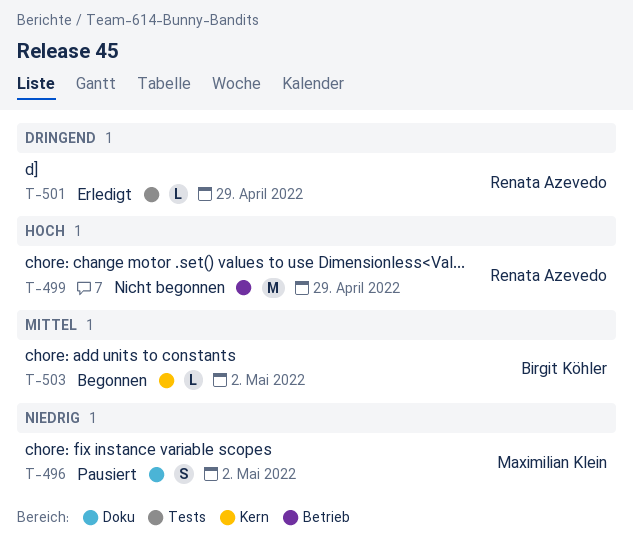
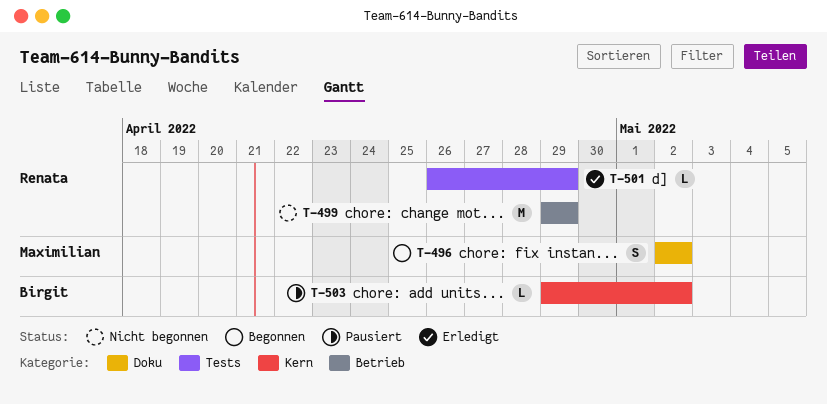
T-496, status: Pausiert -> Begonnen
T-503, status: Begonnen -> Pausiert

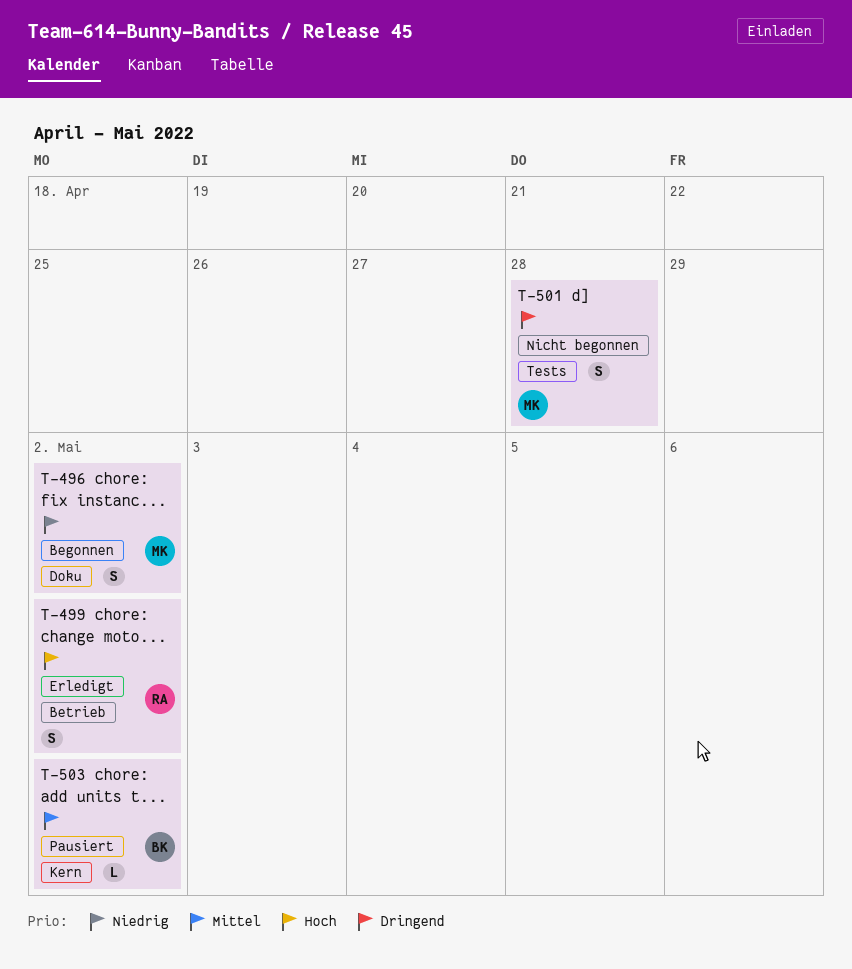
T-499, status: Nicht begonnen -> Erledigt
T-499, estimate: M -> S
T-499, due: Apr 29 -> May 2
T-501, status: Erledigt -> Nicht begonnen
T-501, owner: Renata -> Maximilian
T-501, estimate: L -> S
T-501, due: Apr 29 -> Apr 28

